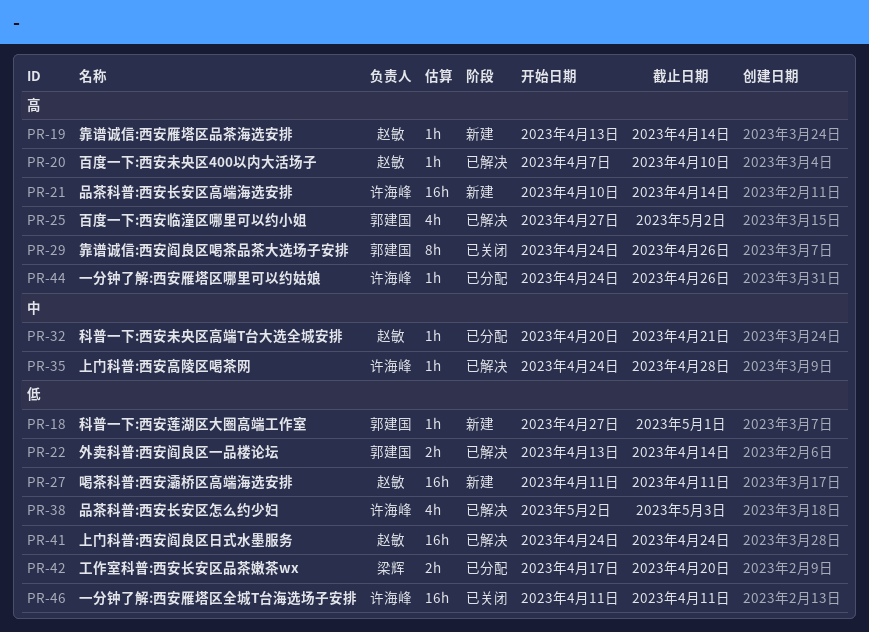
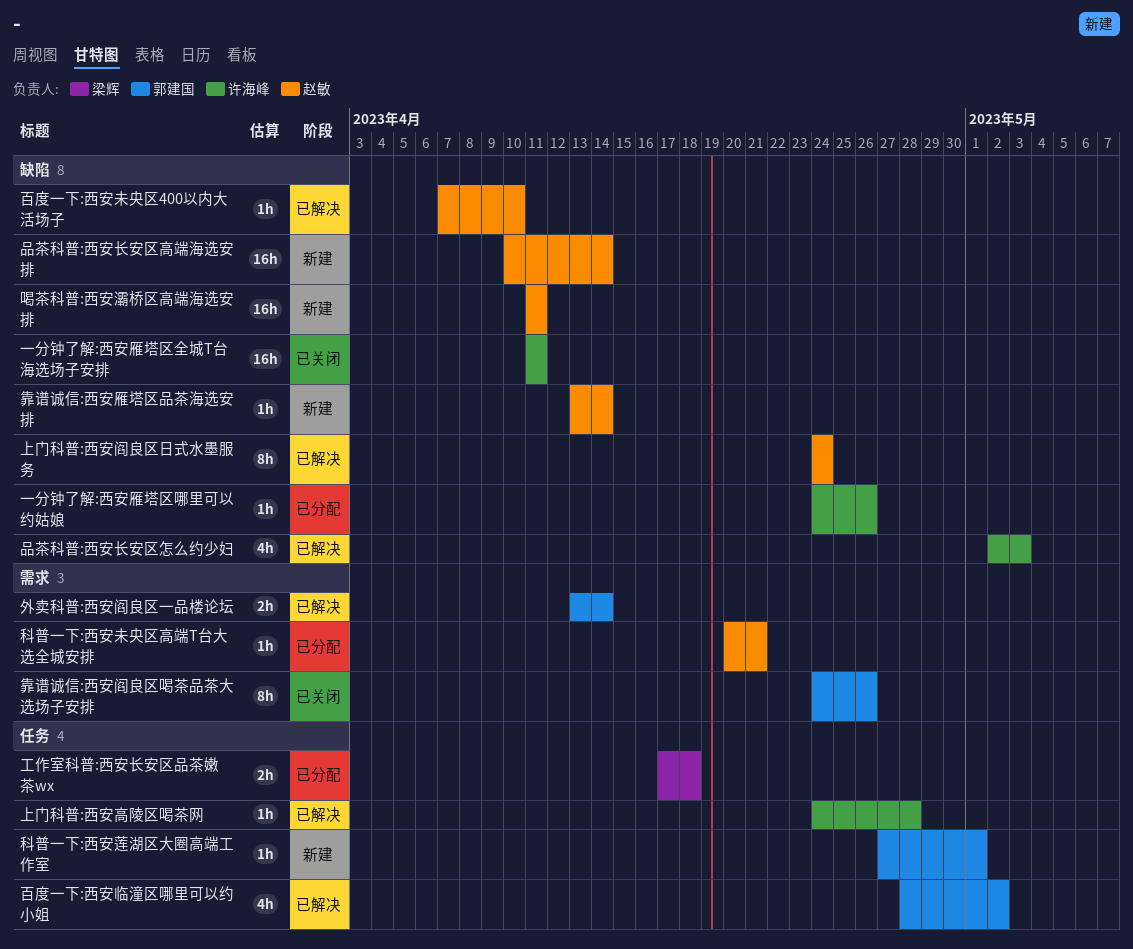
上门科普:西安阎良区日式水墨服务, estimate: 16h -> 8h
品茶科普:西安长安区高端海选安排, owner: 许海峰 -> 赵敏
工作室科普:西安长安区品茶嫩茶wx, due: Apr 20 -> Apr 18
百度一下:西安临潼区哪里可以约小姐, start: Apr 27 -> Apr 28

